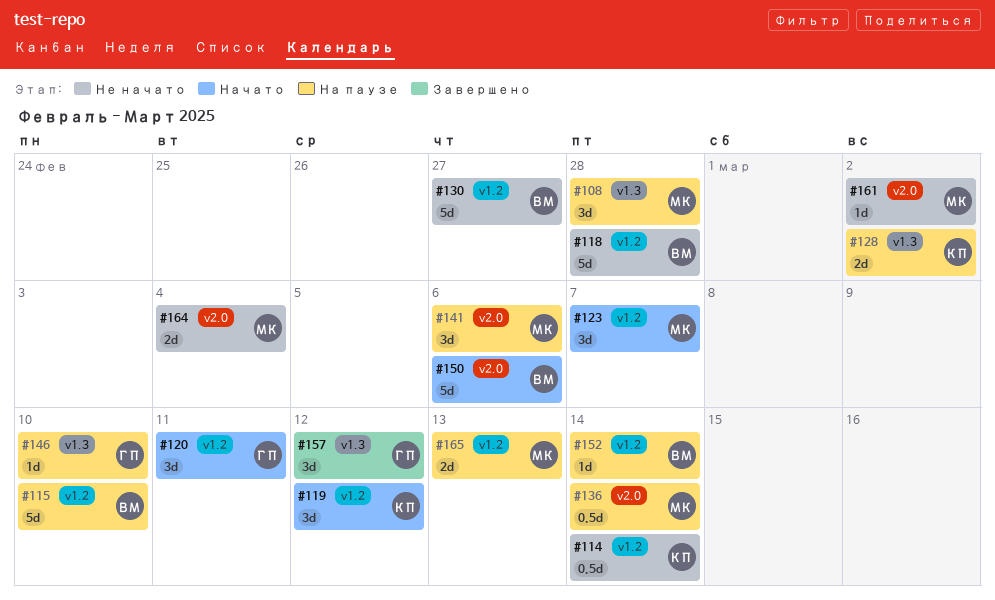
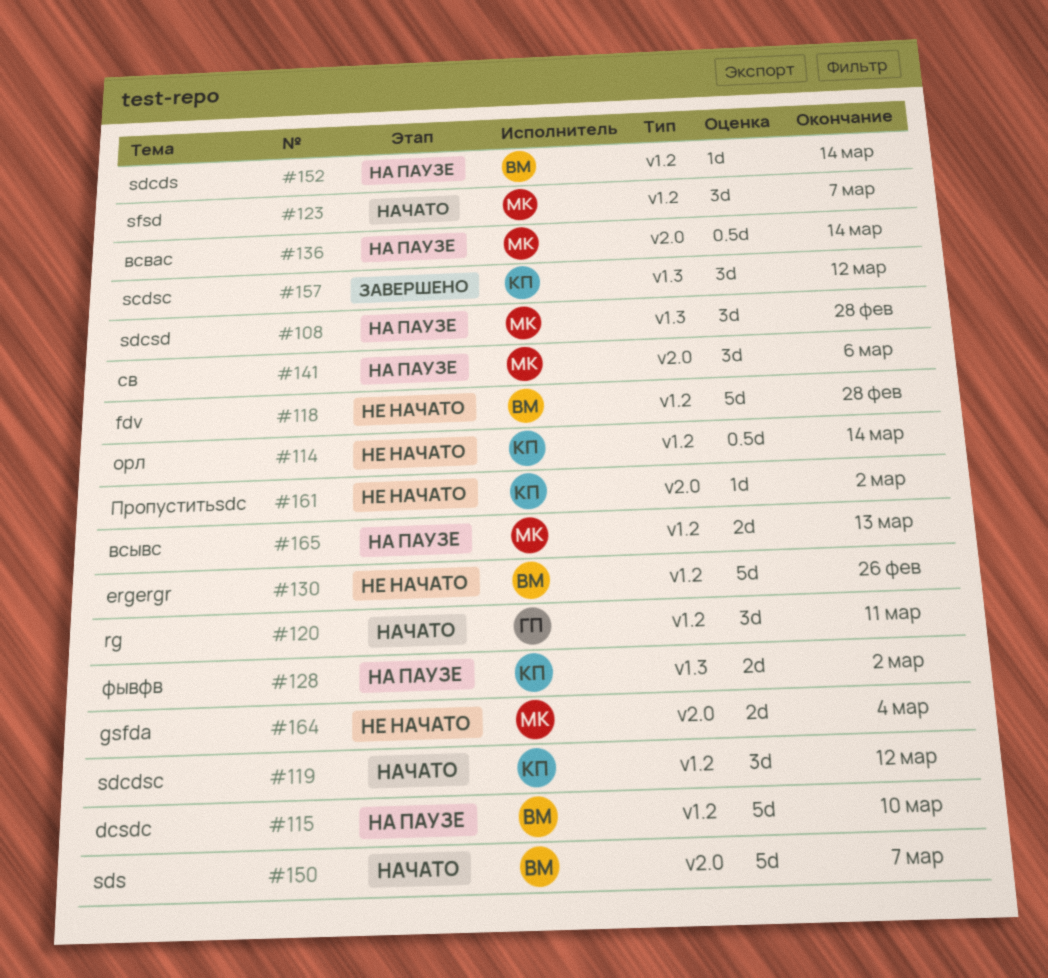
#130, due: Feb 27 -> Feb 26
#146: present -> none
#150, due: Mar 6 -> Mar 7
#157, owner: ГП -> КП
#161, owner: МК -> КП

